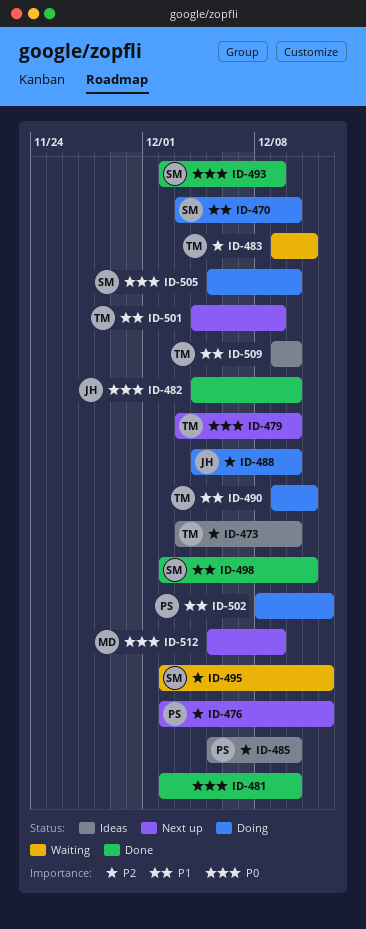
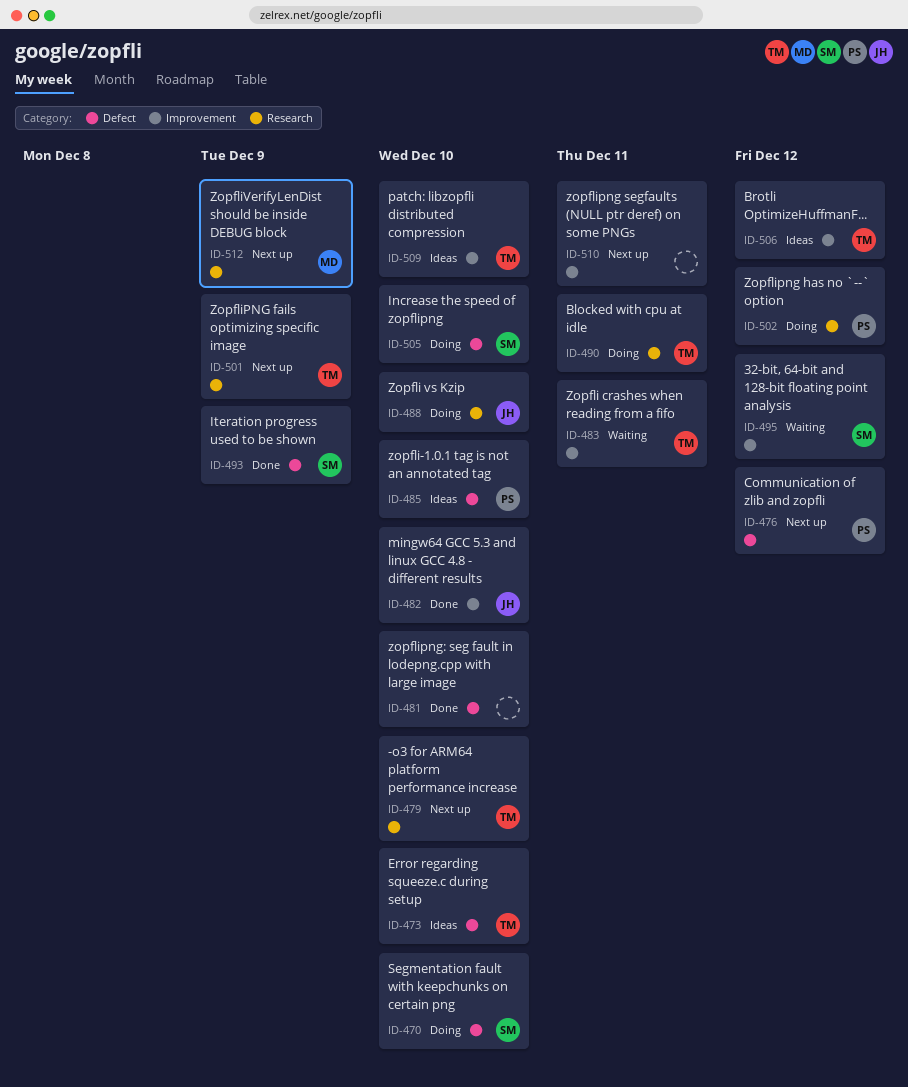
ID-498: present -> none
ID-506: none -> present
ID-510: none -> present

